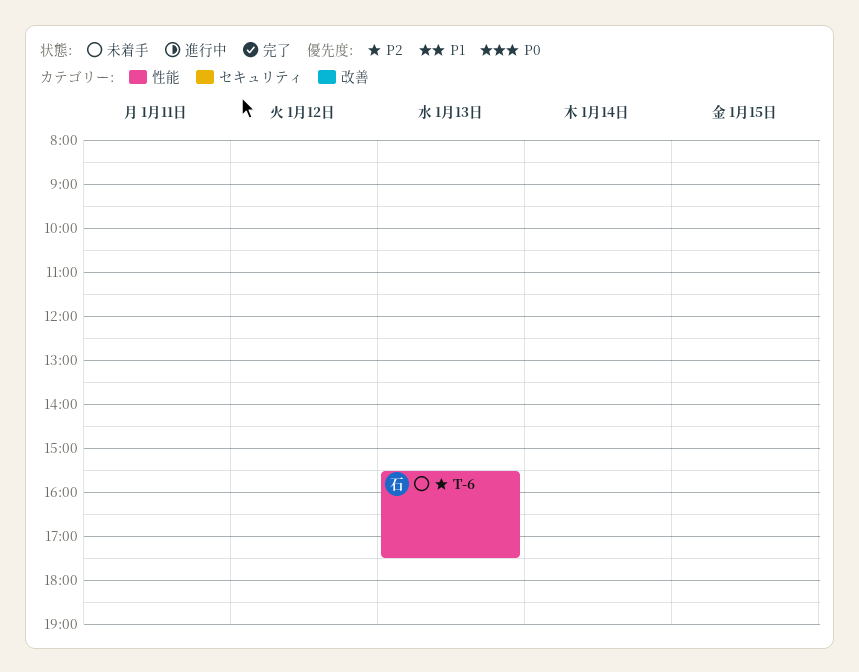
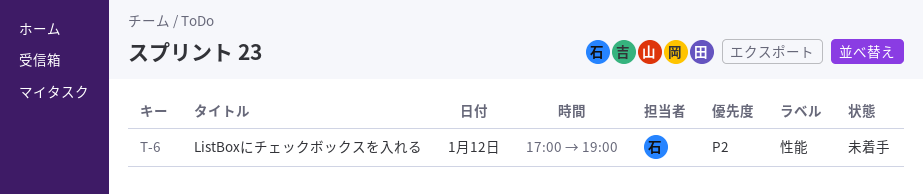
T-6, day: Jan 13 -> Jan 12
T-6, begins: 15:30 -> 17:00
T-6, ends: 17:30 -> 19:00

